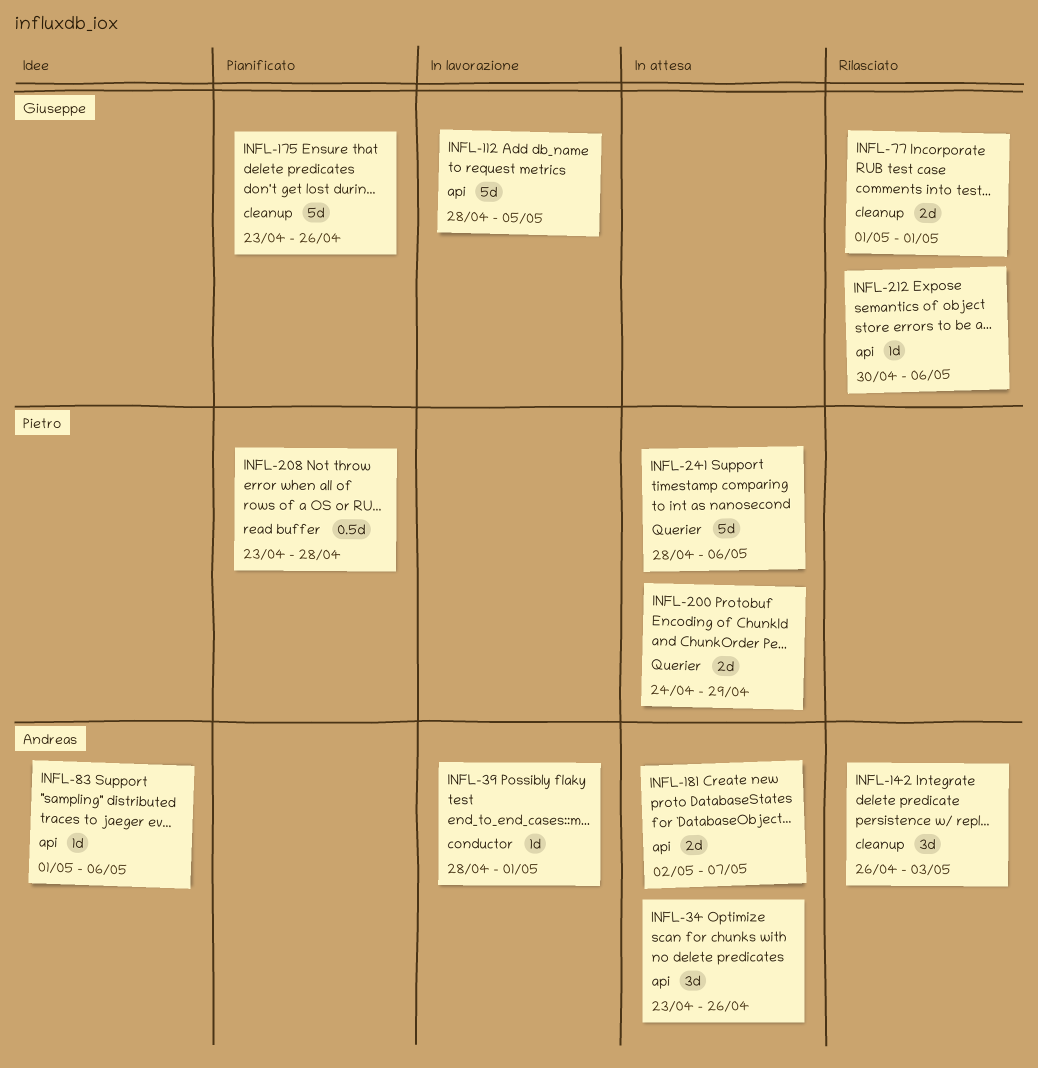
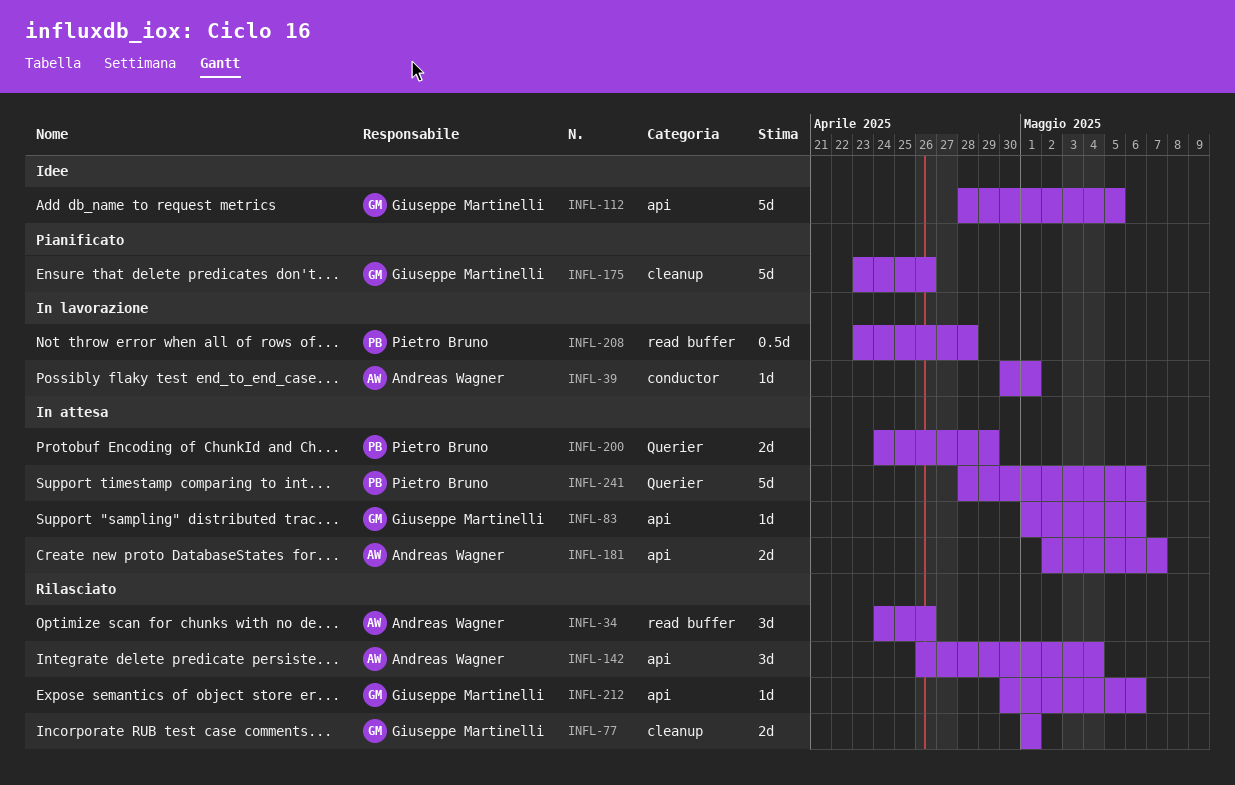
INFL-34, status: In attesa -> Rilasciato
INFL-34, label: api -> read buffer
INFL-34, start: Apr 23 -> Apr 24
INFL-39, start: Apr 28 -> Apr 30
INFL-83, status: Idee -> In attesa
INFL-83, owner: Andreas Wagner -> Giuseppe Martinelli
INFL-112, status: In lavorazione -> Idee
INFL-142, label: cleanup -> api
INFL-142, due: May 3 -> May 4
INFL-208, status: Pianificato -> In lavorazione

